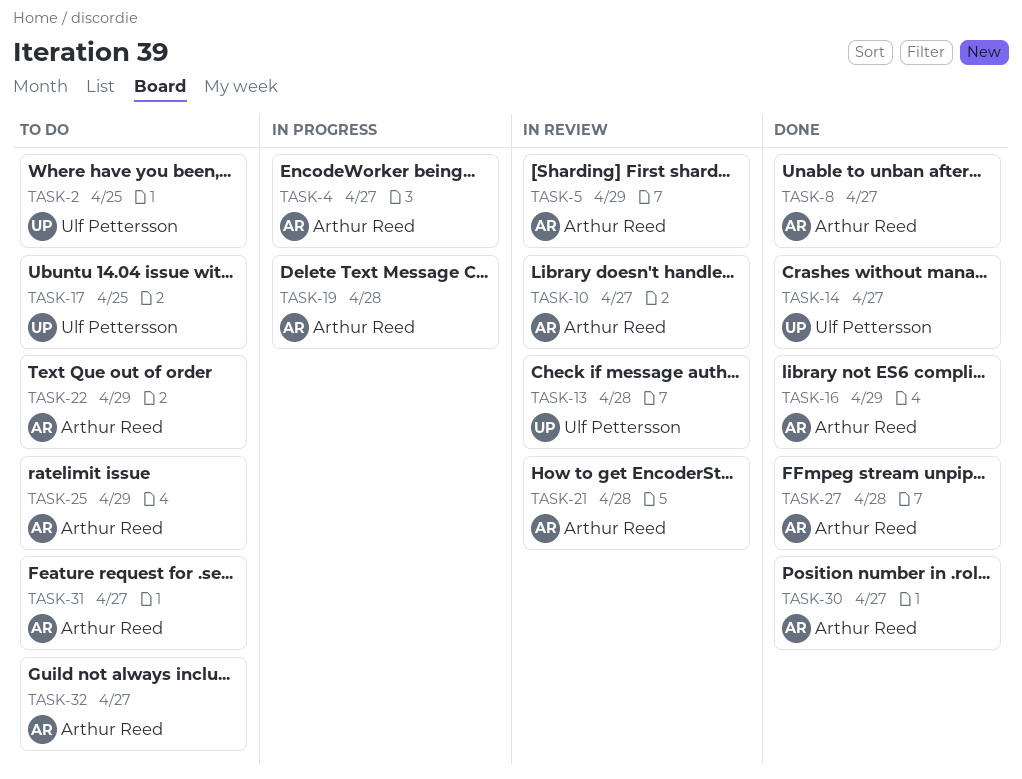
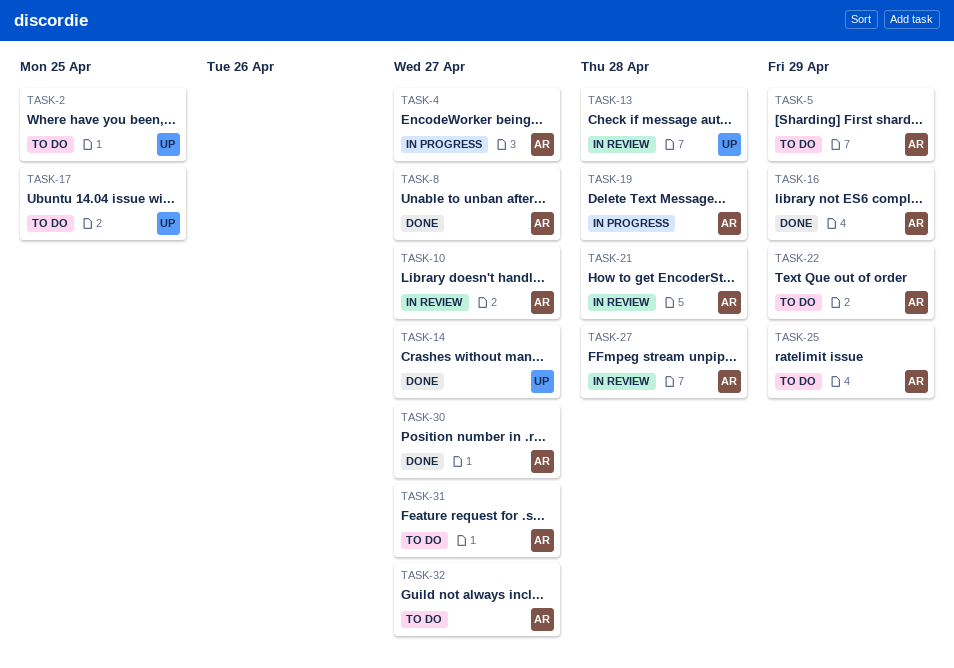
TASK-5, status: In review -> To do
TASK-27, status: Done -> In review

